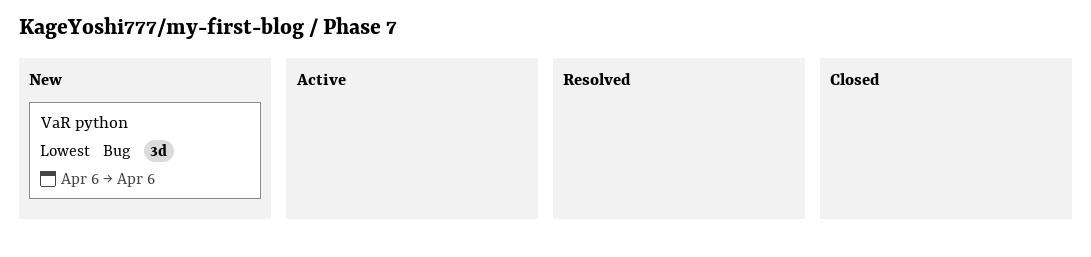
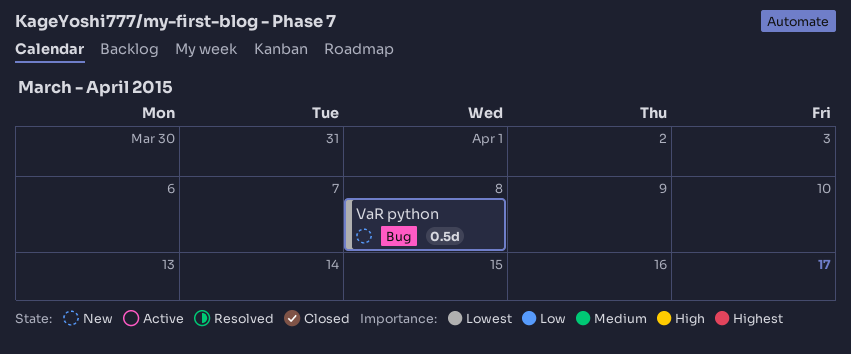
VaR python, estimate: 3d -> 0.5d
VaR python, due: Apr 6 -> Apr 8

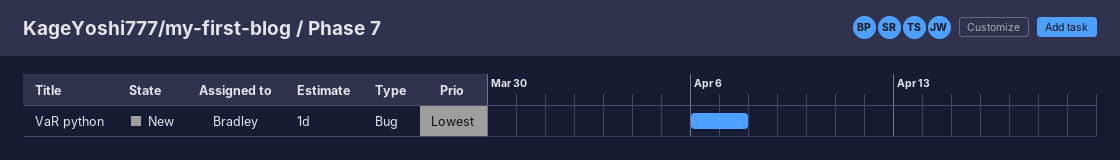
VaR python, estimate: 0.5d -> 1d
VaR python, due: Apr 8 -> Apr 7

